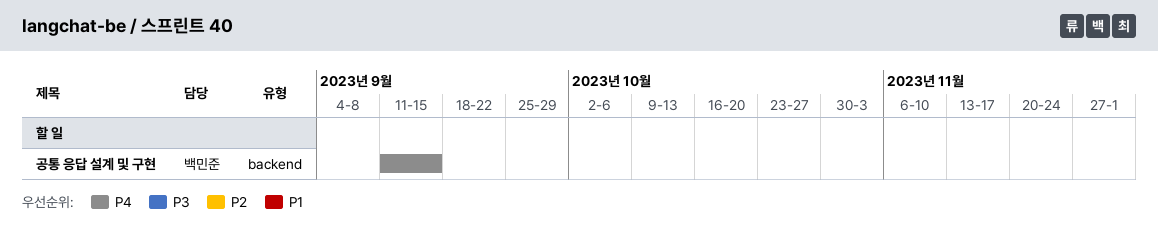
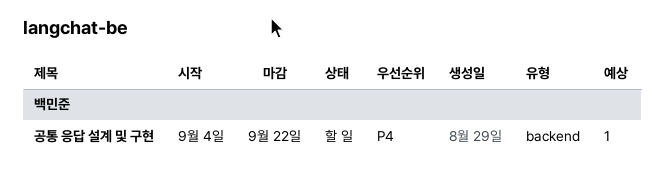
공통 응답 설계 및 구현, start: Sep 11 -> Sep 4
공통 응답 설계 및 구현, due: Sep 15 -> Sep 22

